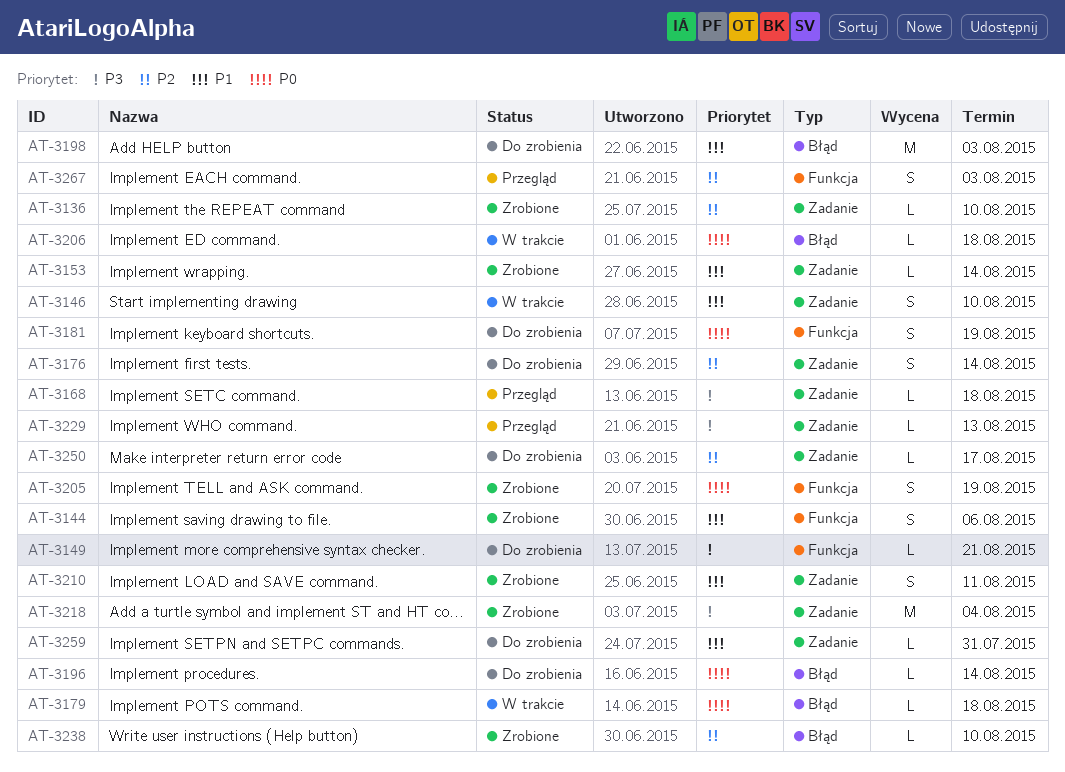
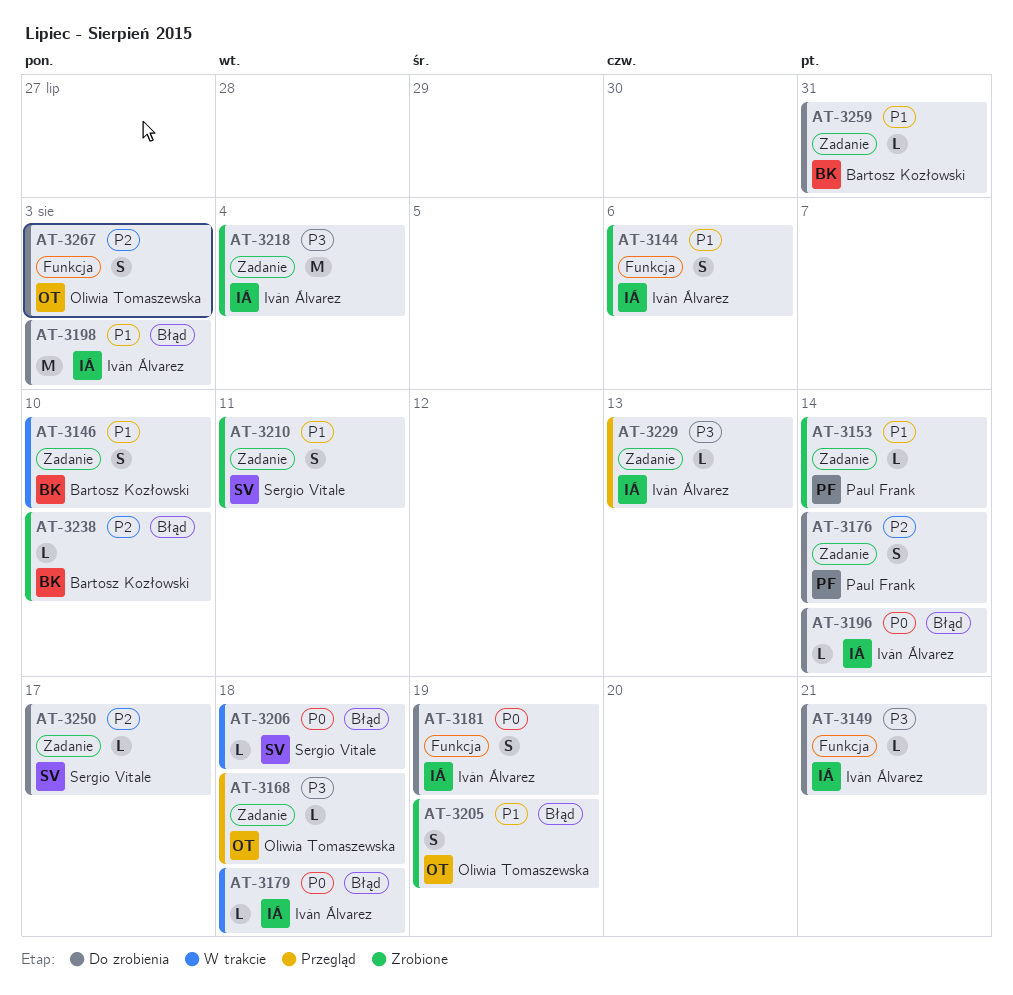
AT-3136: present -> none
AT-3205, priority: P0 -> P1
AT-3205, label: Funkcja -> Błąd
AT-3267, status: Przegląd -> Do zrobienia

